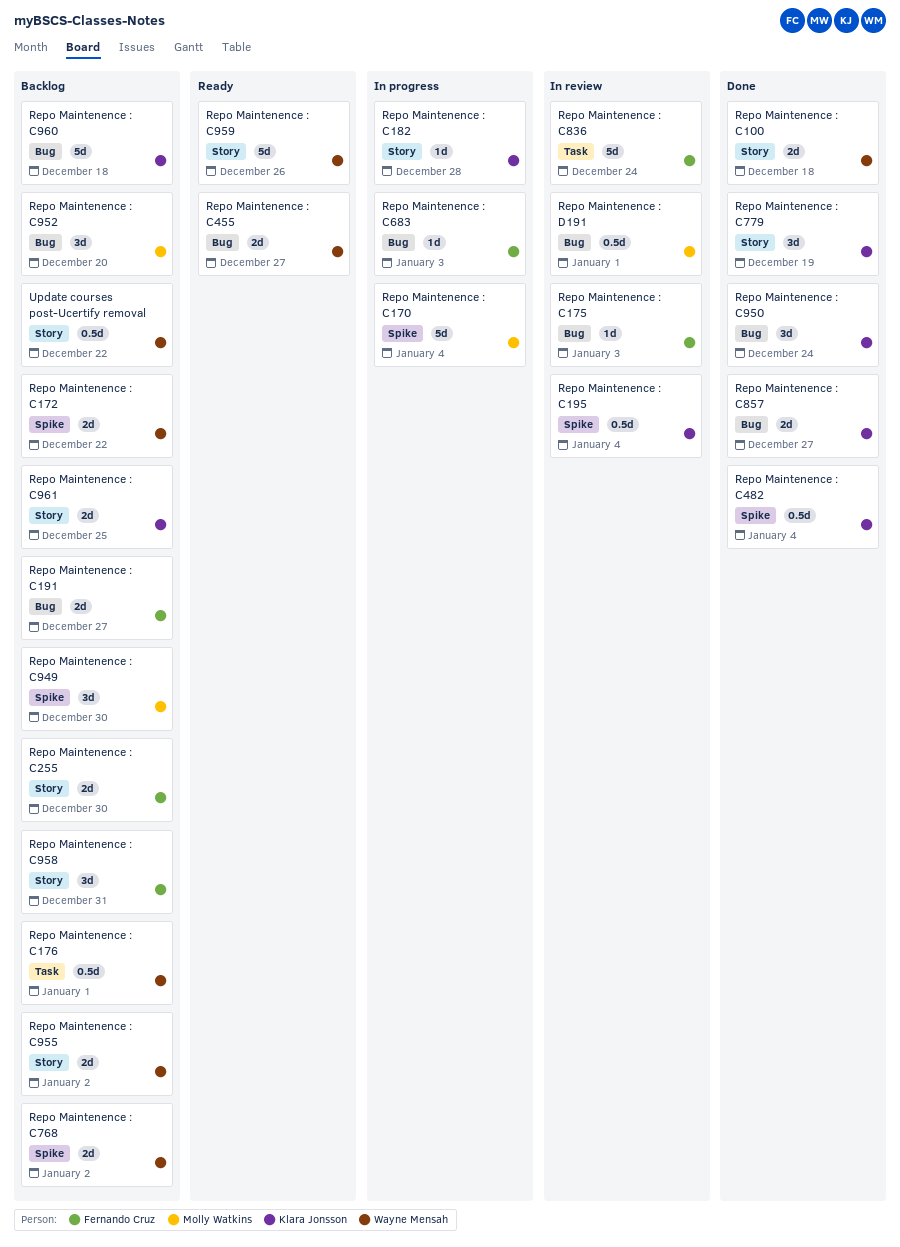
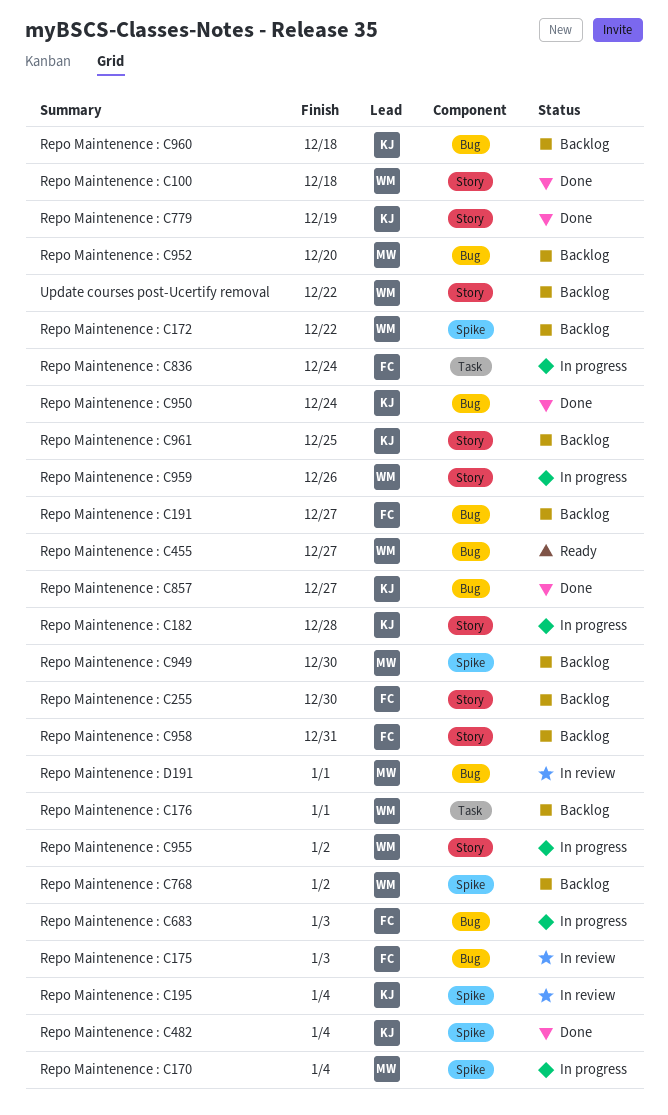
Repo Maintenence : C836, status: In review -> In progress
Repo Maintenence : C955, status: Backlog -> In progress
Repo Maintenence : C959, status: Ready -> In progress

